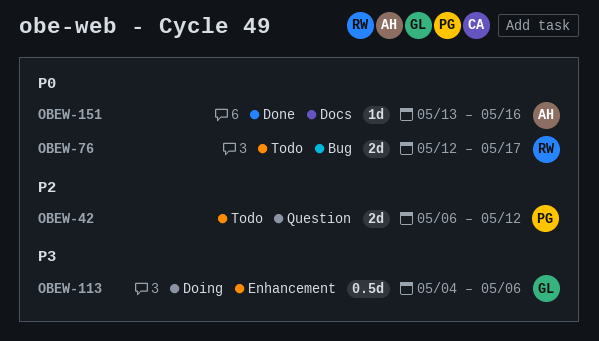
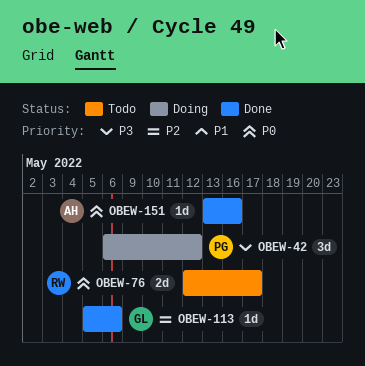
OBEW-42, status: Todo -> Doing
OBEW-42, priority: P2 -> P3
OBEW-42, estimate: 2d -> 3d
OBEW-113, status: Doing -> Done
OBEW-113, priority: P3 -> P2
OBEW-113, estimate: 0.5d -> 1d
OBEW-113, start: May 4 -> May 5

